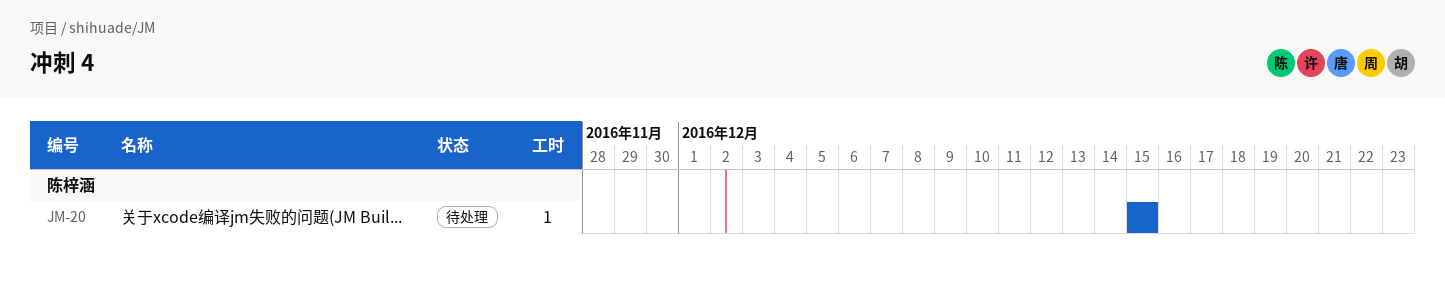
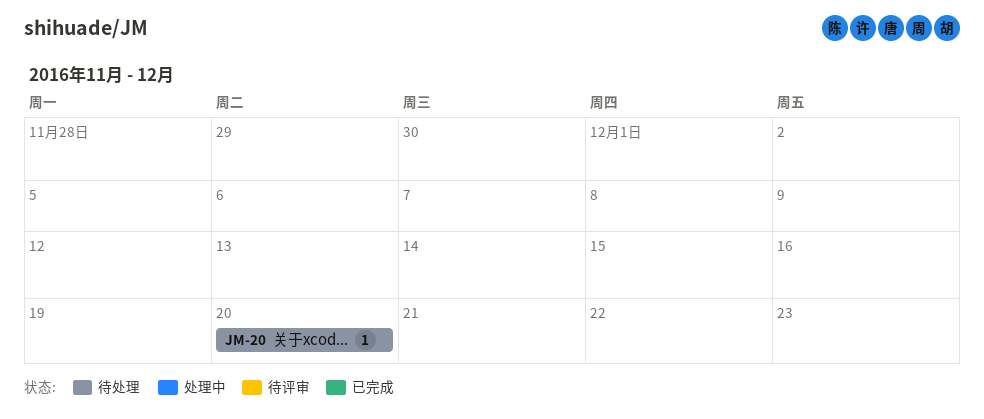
JM-20, start: Dec 15 -> Dec 20
JM-20, due: Dec 15 -> Dec 20

